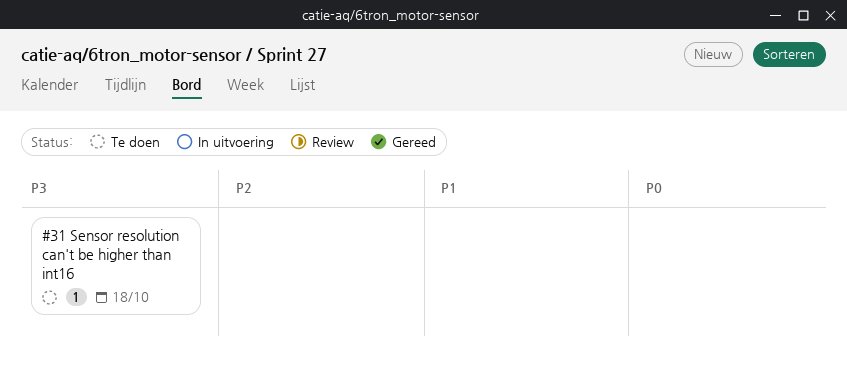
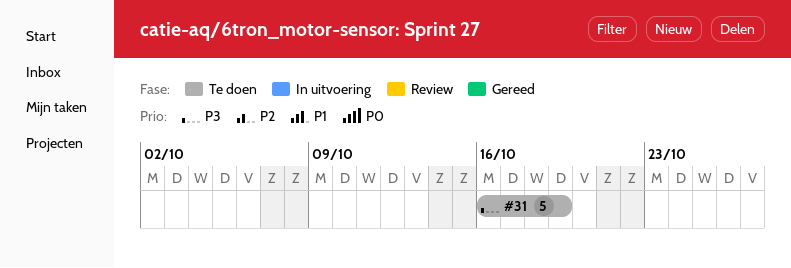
#31, estimate: 1 -> 5
#31, due: Oct 18 -> Oct 19

